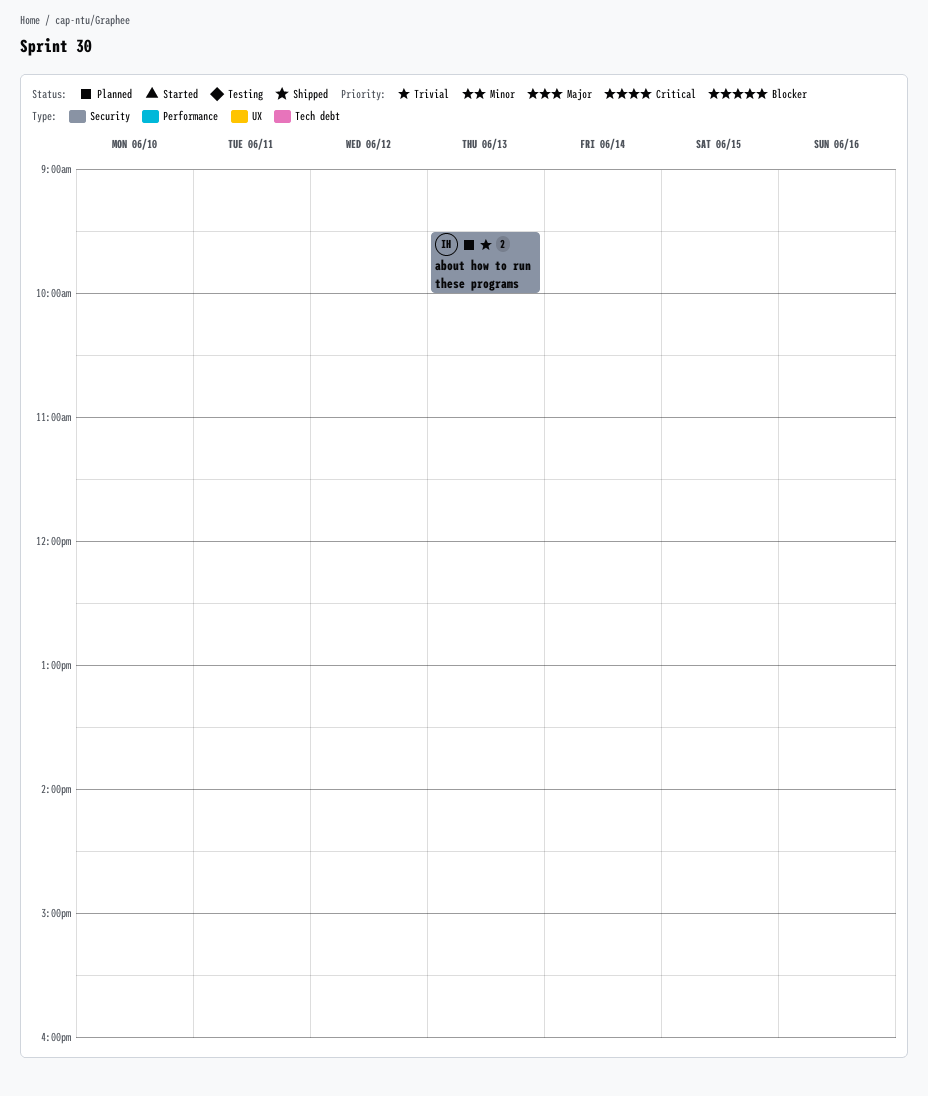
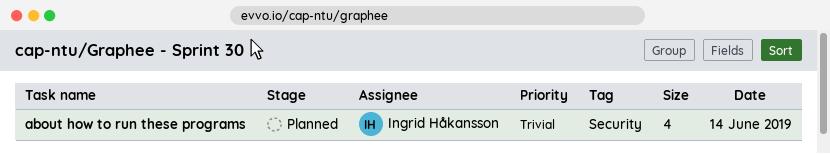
about how to run these programs, estimate: 2 -> 4
about how to run these programs, day: Jun 13 -> Jun 14

